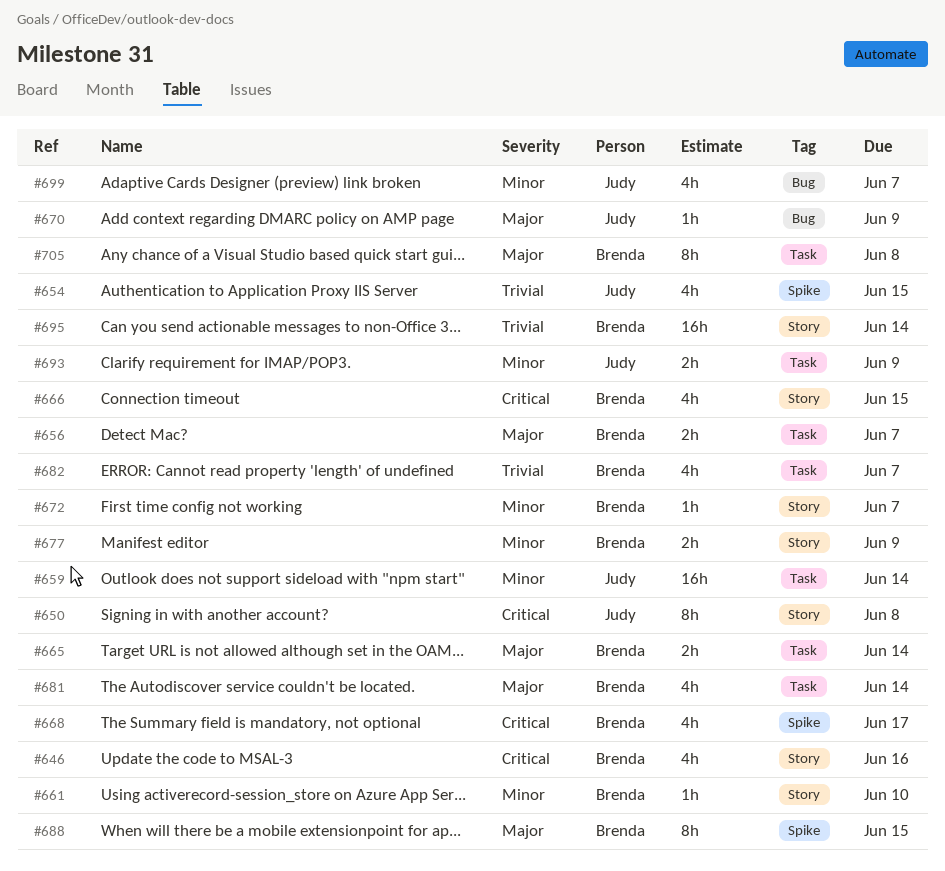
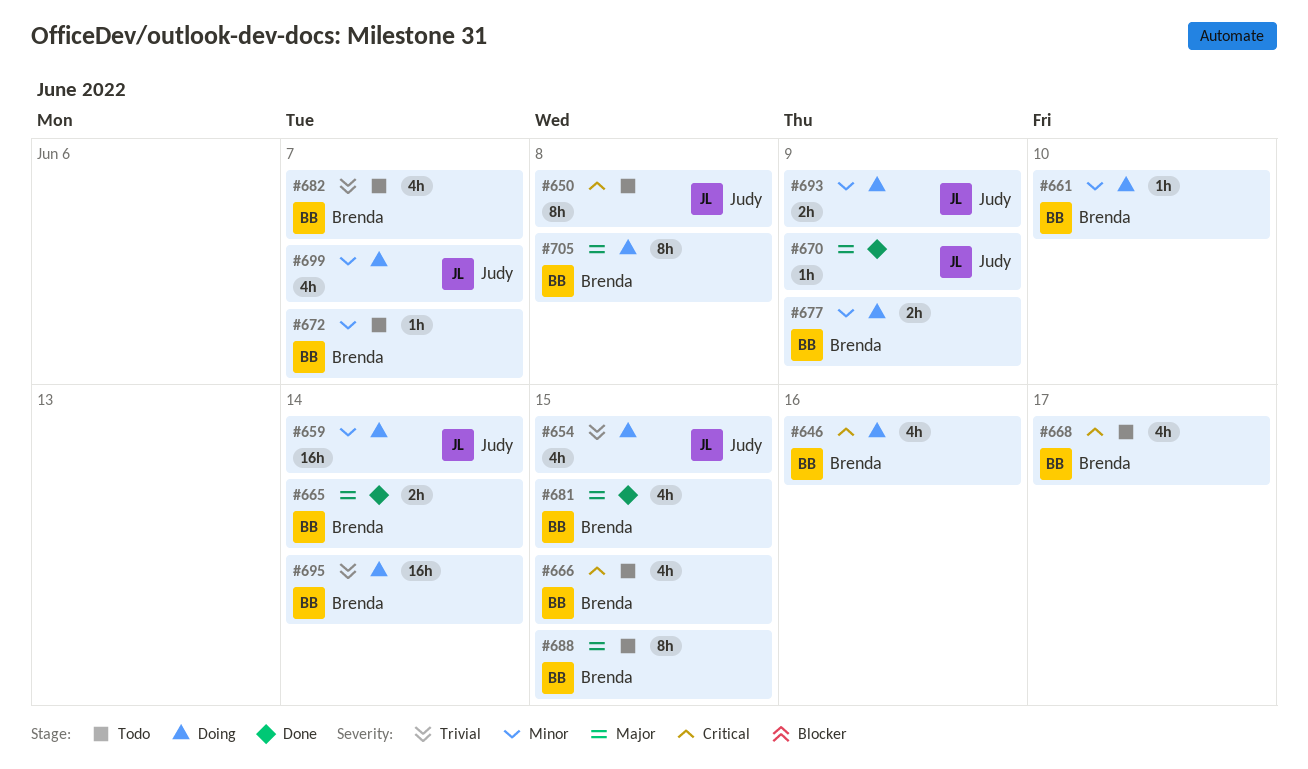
#656: present -> none
#681, due: Jun 14 -> Jun 15

